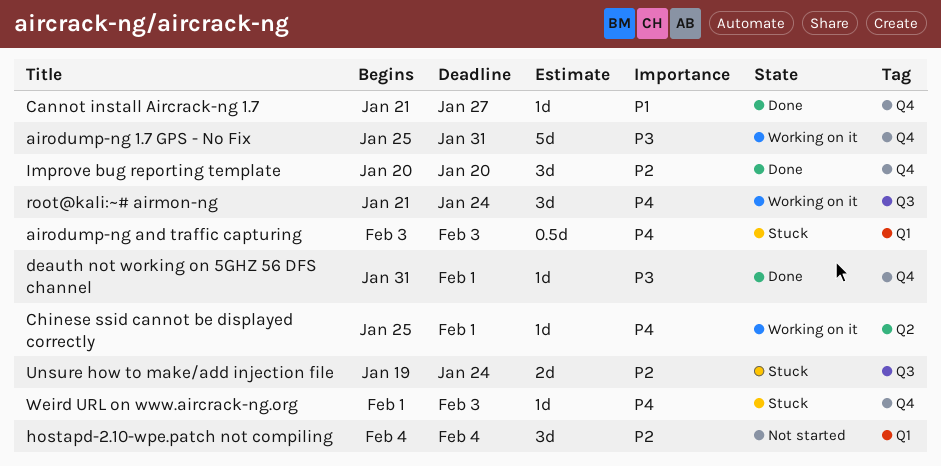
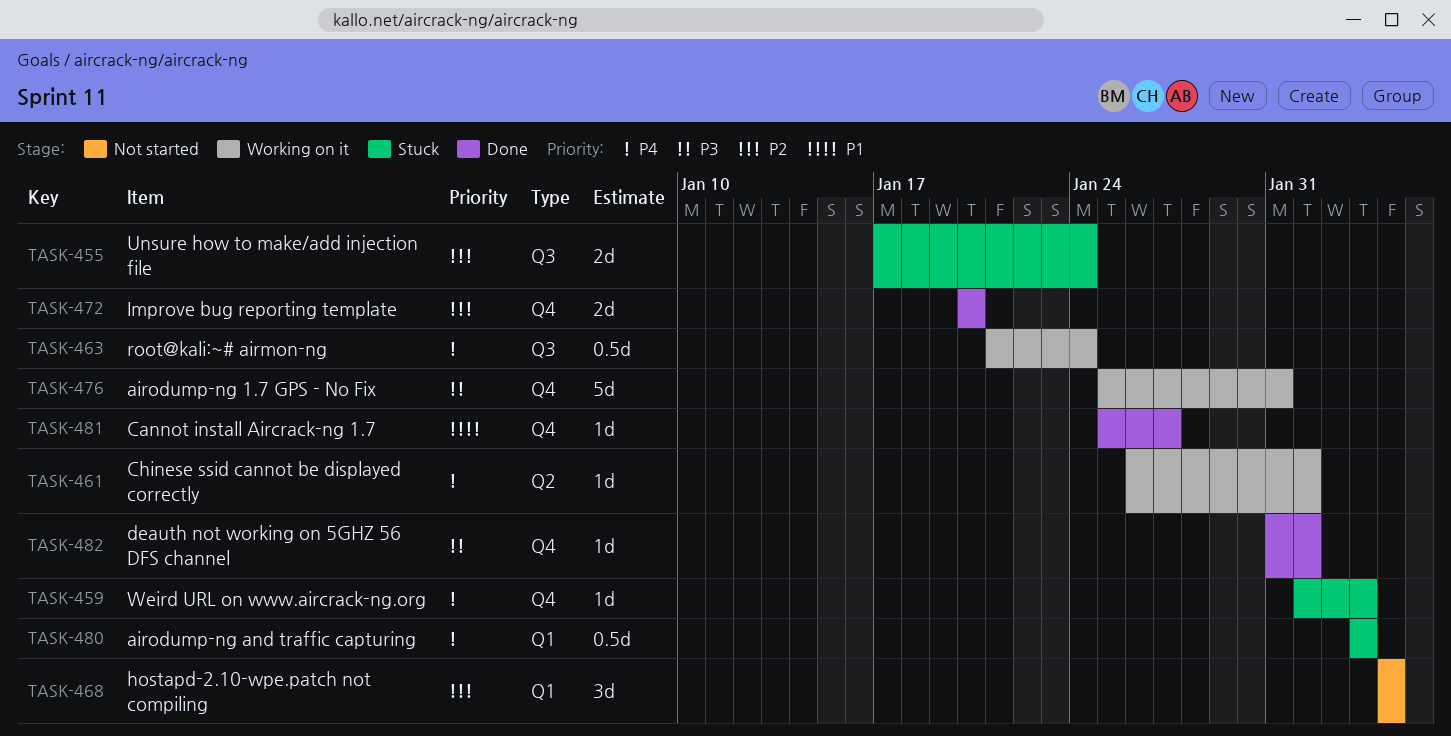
Cannot install Aircrack-ng 1.7, start: Jan 21 -> Jan 25
Chinese ssid cannot be displayed correctly, start: Jan 25 -> Jan 26
Improve bug reporting template, estimate: 3d -> 2d
root@kali:~# airmon-ng, estimate: 3d -> 0.5d
Unsure how to make/add injection file, start: Jan 19 -> Jan 17

